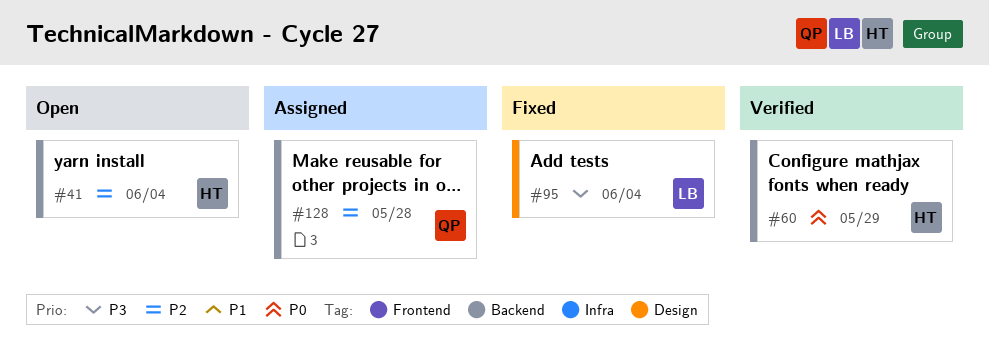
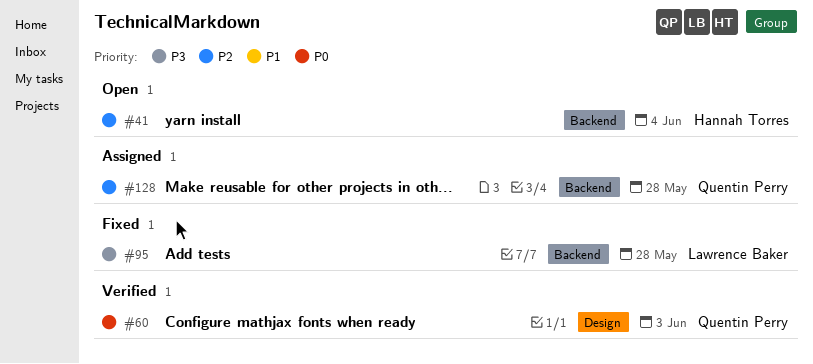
#60, owner: Hannah Torres -> Quentin Perry
#60, label: Backend -> Design
#60, due: May 29 -> Jun 3
#95, label: Design -> Backend
#95, due: Jun 4 -> May 28

